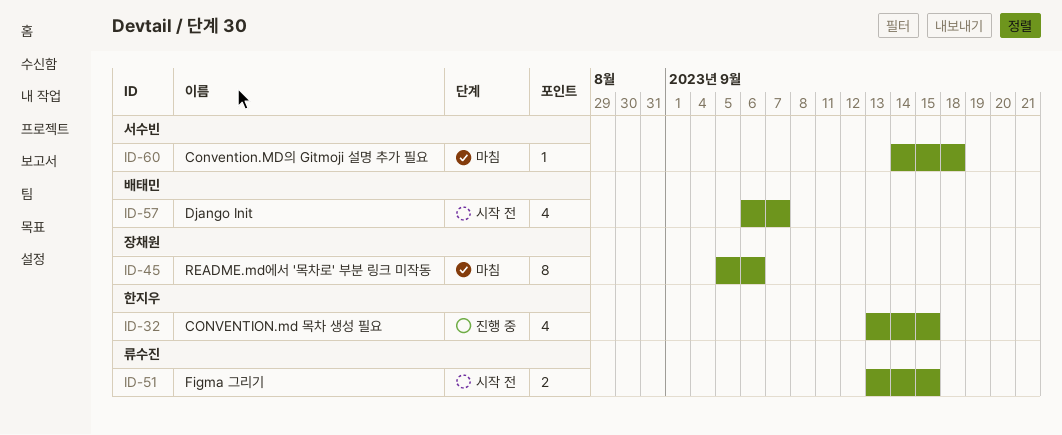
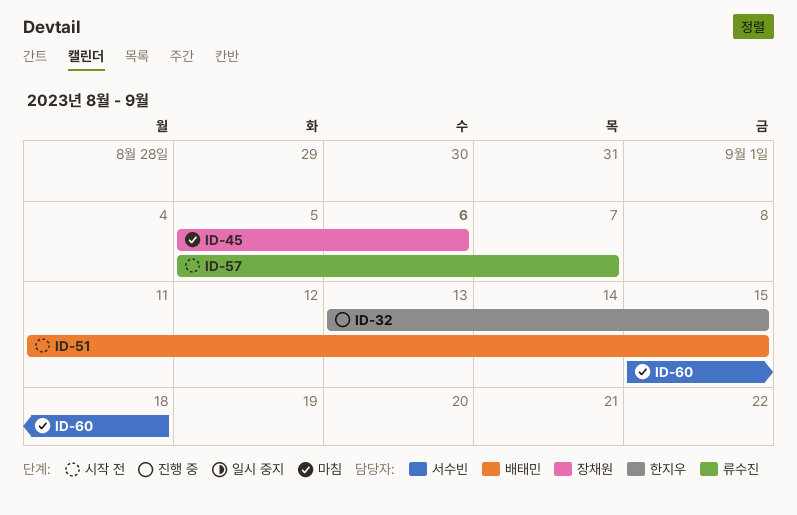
ID-51, owner: 류수진 -> 배태민
ID-51, start: Sep 13 -> Sep 11
ID-57, owner: 배태민 -> 류수진
ID-57, start: Sep 6 -> Sep 5
ID-60, start: Sep 14 -> Sep 15

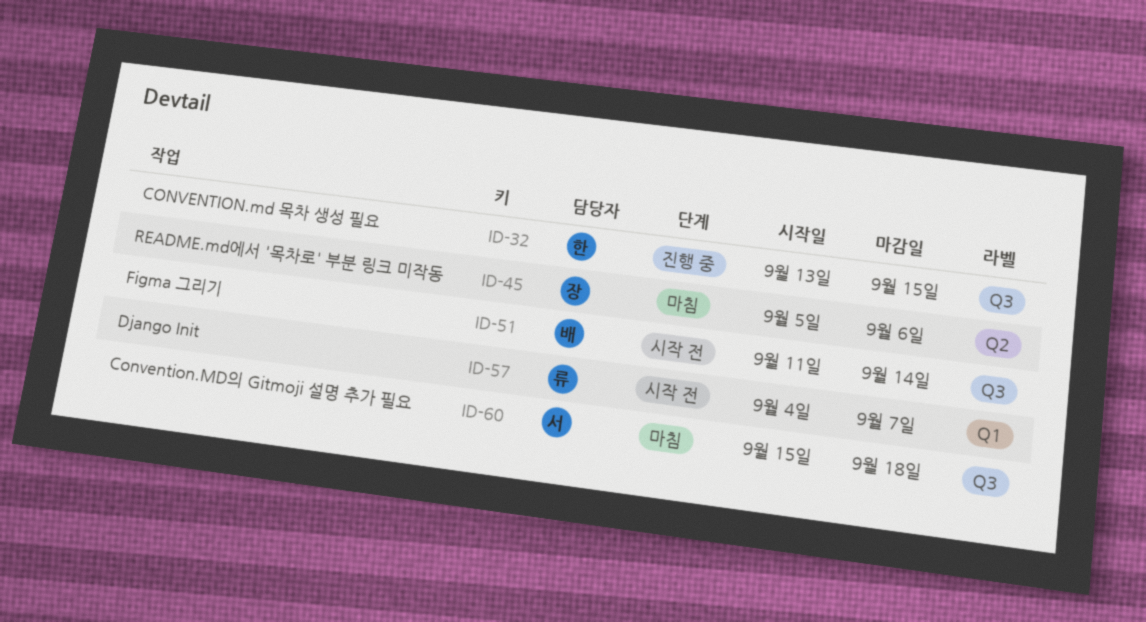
ID-51, due: Sep 15 -> Sep 14
ID-57, start: Sep 5 -> Sep 4

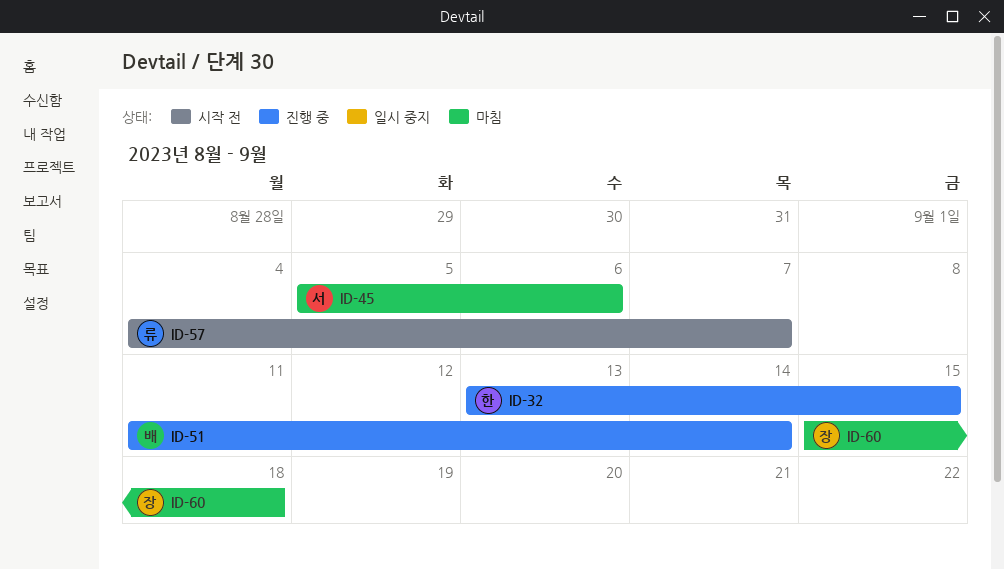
ID-45, owner: 장 -> 서
ID-51, status: 시작 전 -> 진행 중
ID-60, owner: 서 -> 장

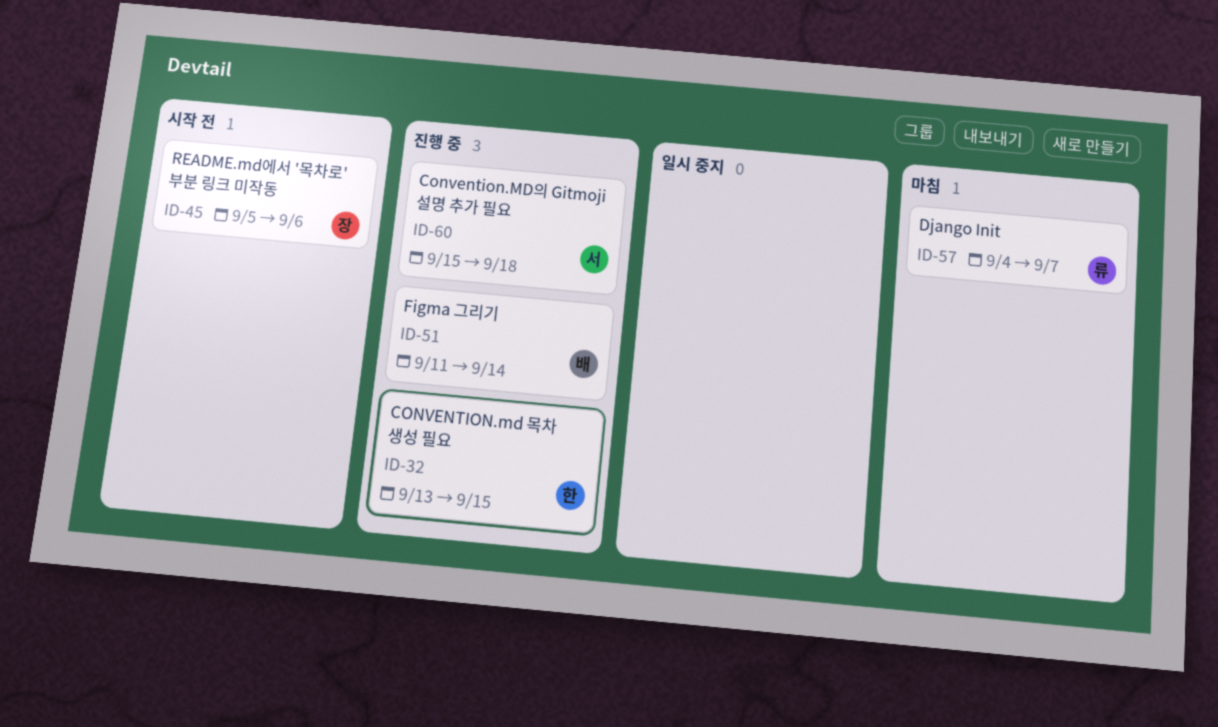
ID-45, status: 마침 -> 시작 전
ID-45, owner: 서 -> 장
ID-57, status: 시작 전 -> 마침
ID-60, status: 마침 -> 진행 중
ID-60, owner: 장 -> 서

